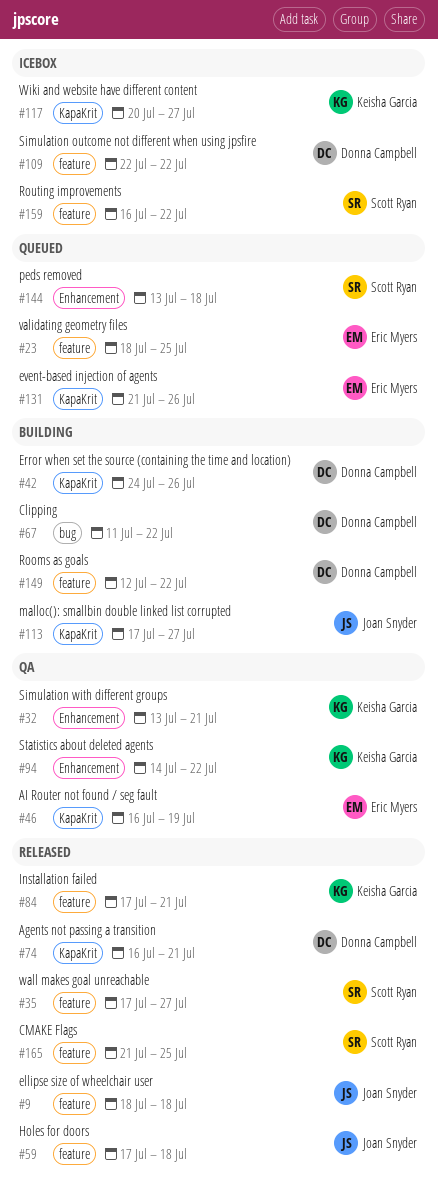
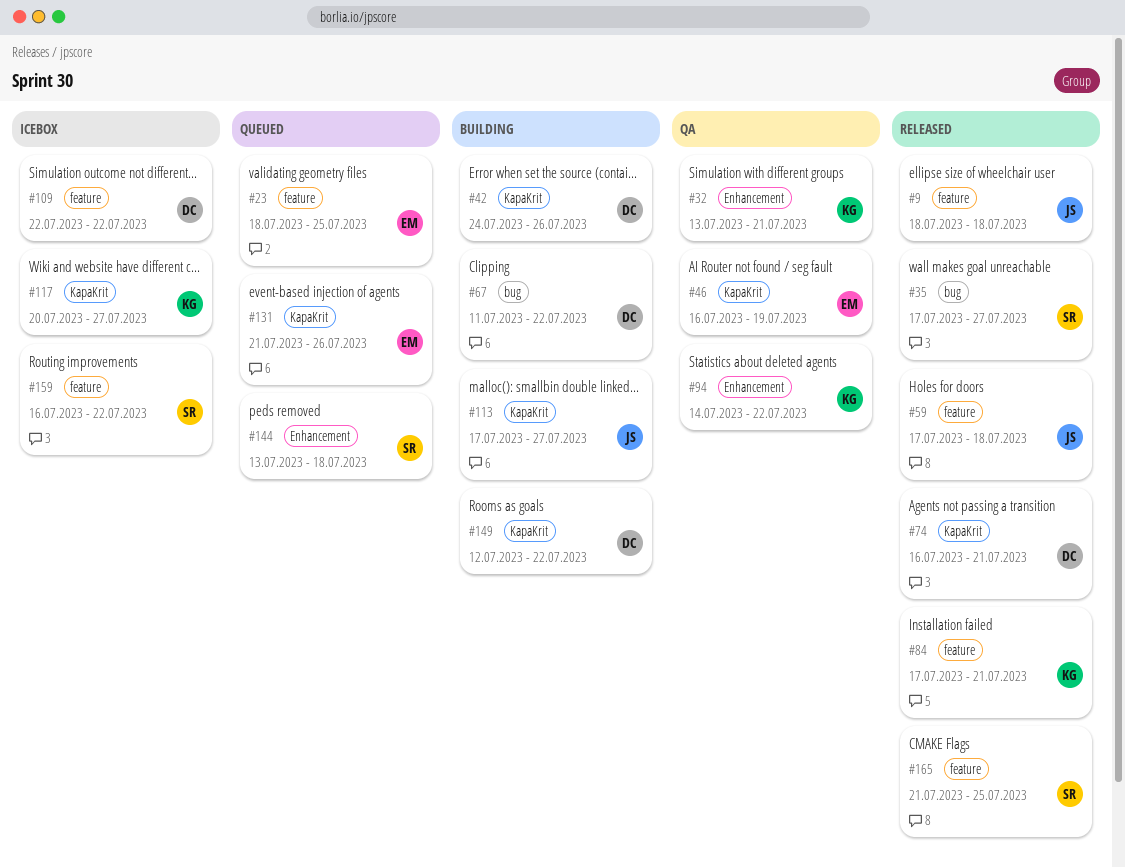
#35, label: feature -> bug
#149, label: feature -> KapaKrit

